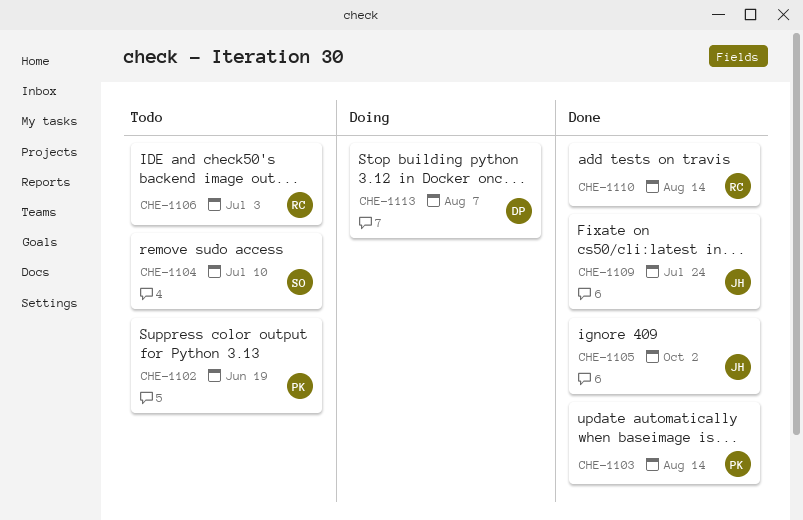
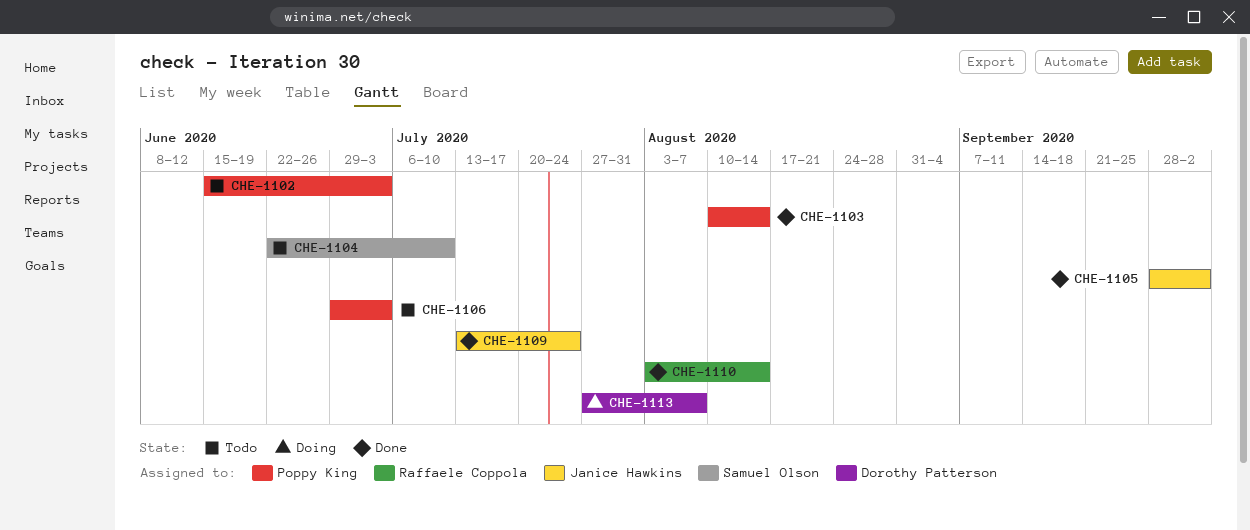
CHE-1102, due: Jun 19 -> Jul 3
CHE-1106, owner: Raffaele Coppola -> Poppy King

